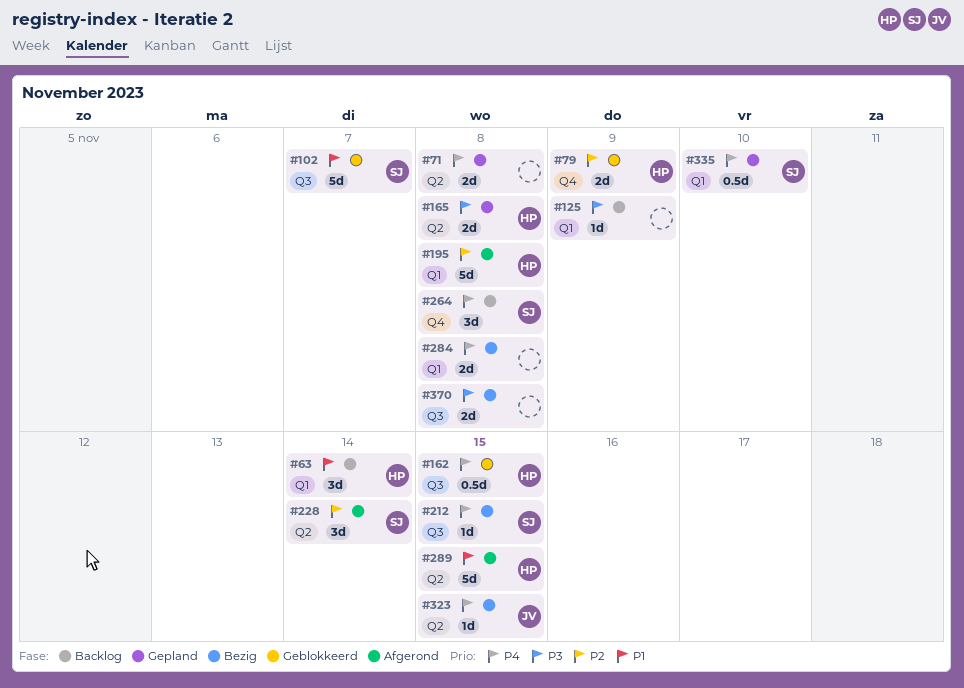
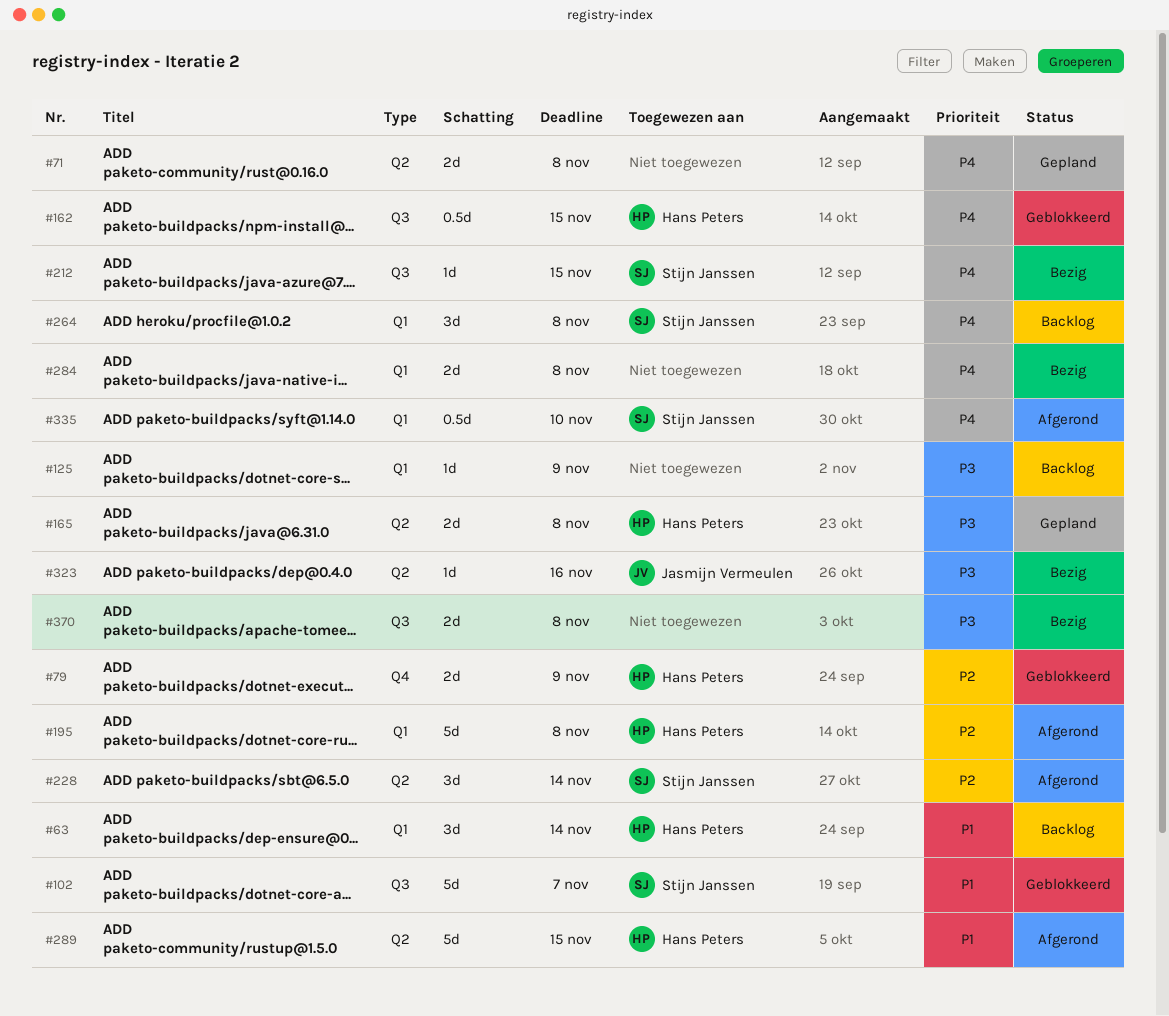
#264, label: Q4 -> Q1
#323, priority: P4 -> P3
#323, due: Nov 15 -> Nov 16
#335, status: Gepland -> Afgerond

